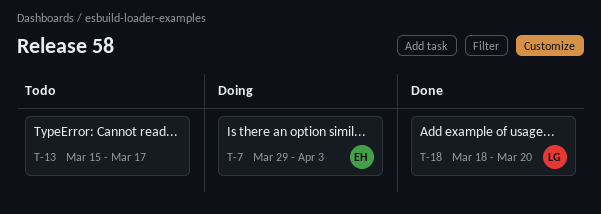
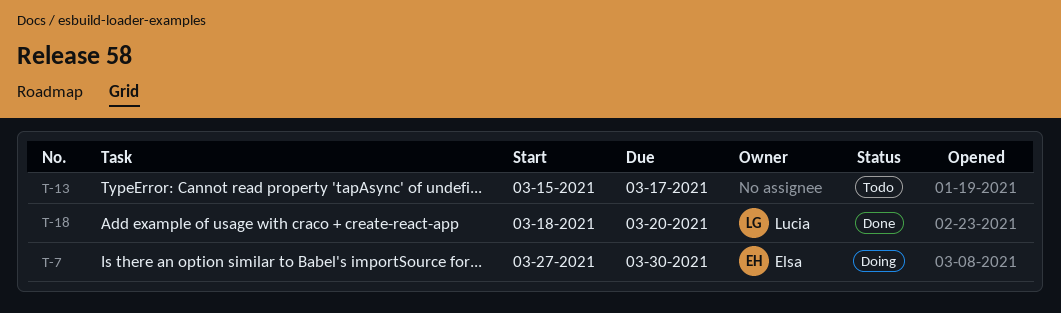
T-7, start: Mar 29 -> Mar 27
T-7, due: Apr 3 -> Mar 30

